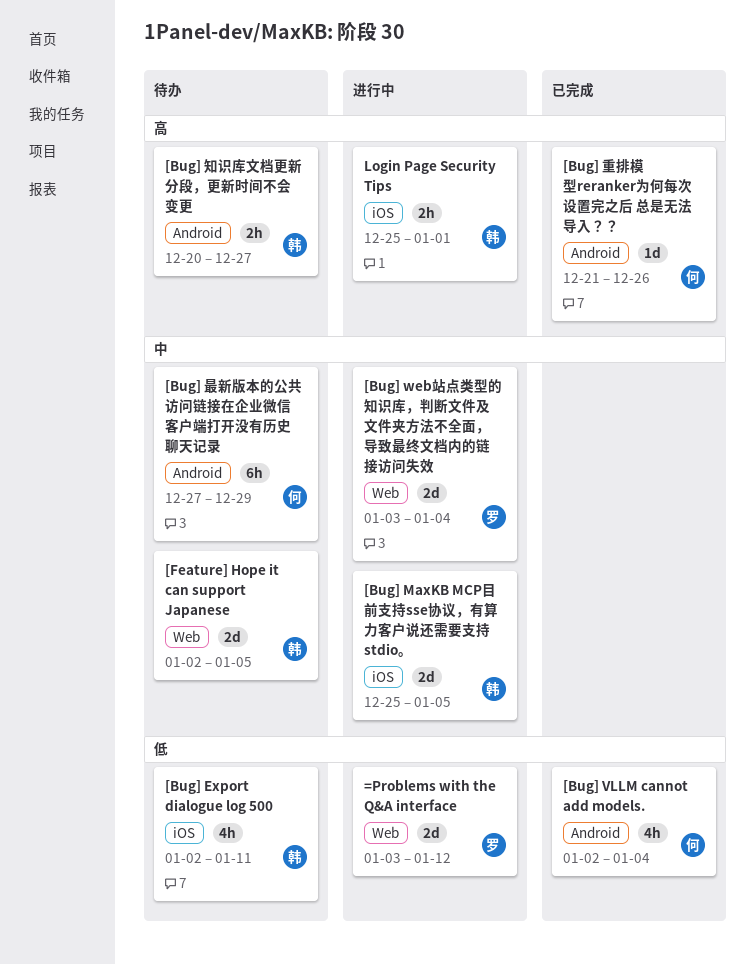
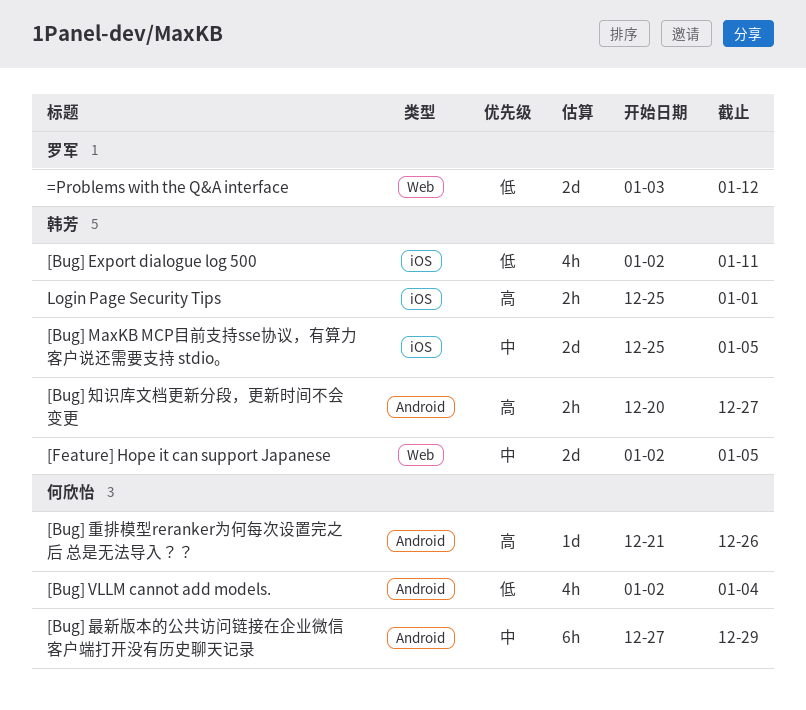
[Bug] web站点类型的知识库，判断文件及文件夹方法不全面，导致最终文档内的链接访问失效: present -> none

